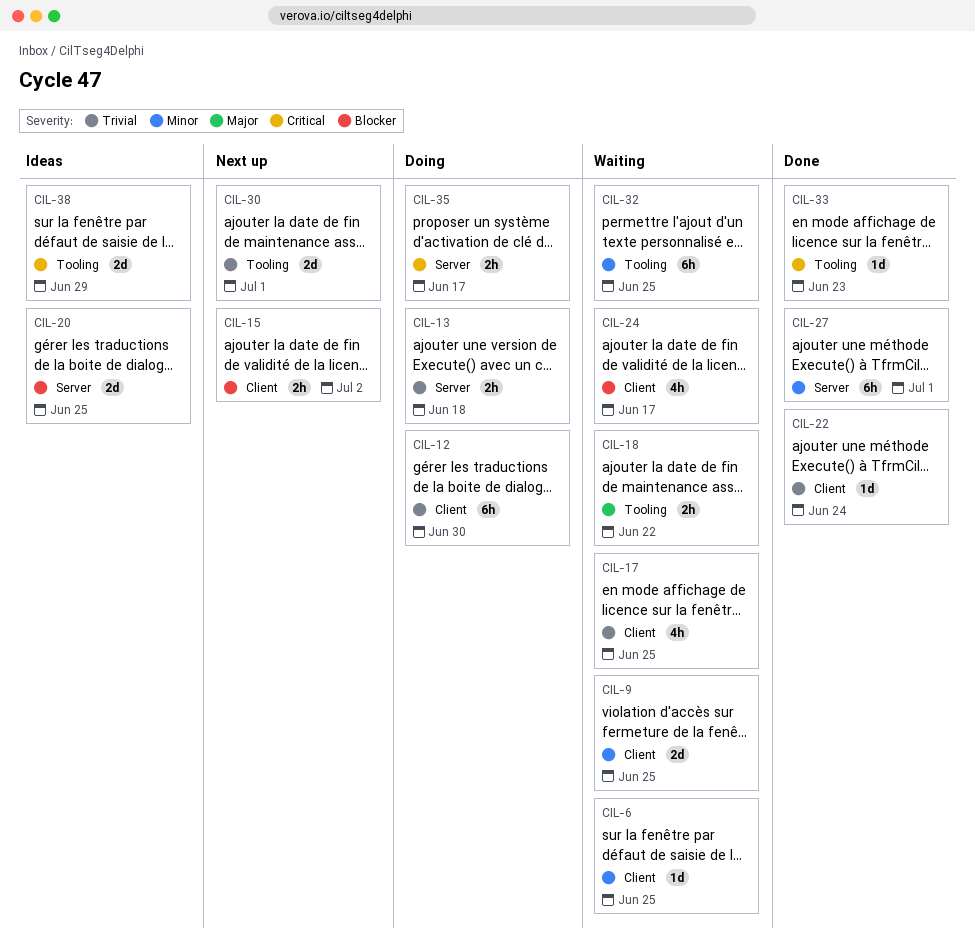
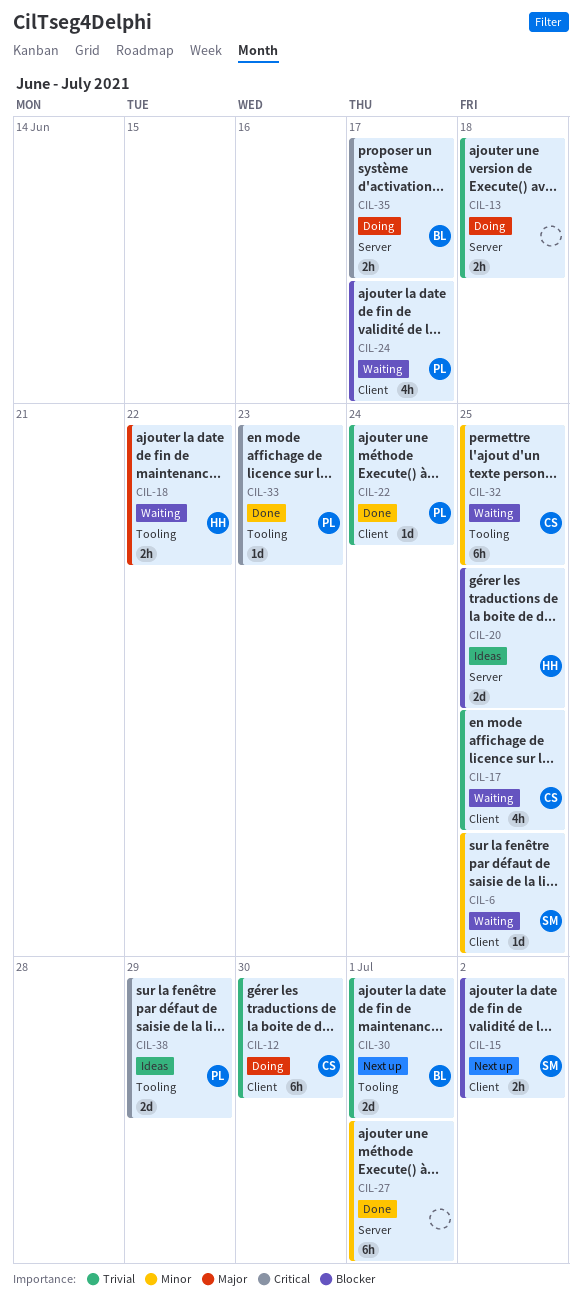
CIL-9: present -> none

